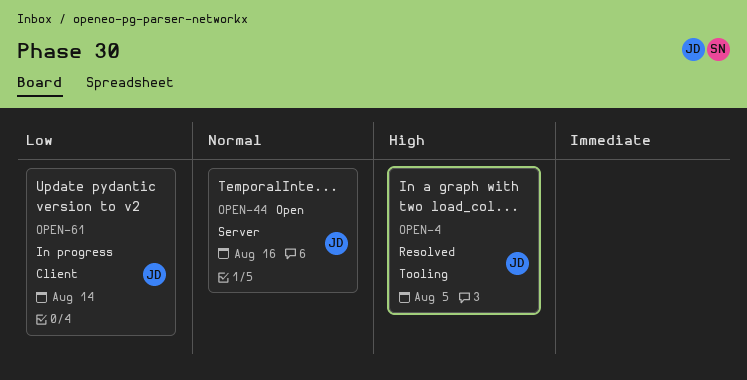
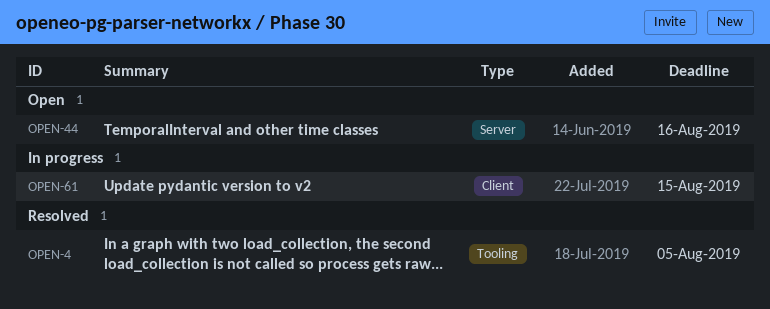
OPEN-61, due: Aug 14 -> Aug 15

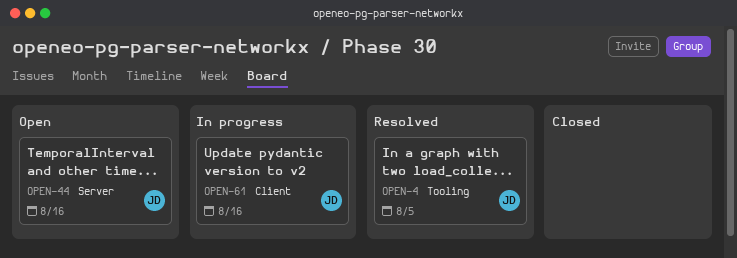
OPEN-61, due: Aug 15 -> Aug 16

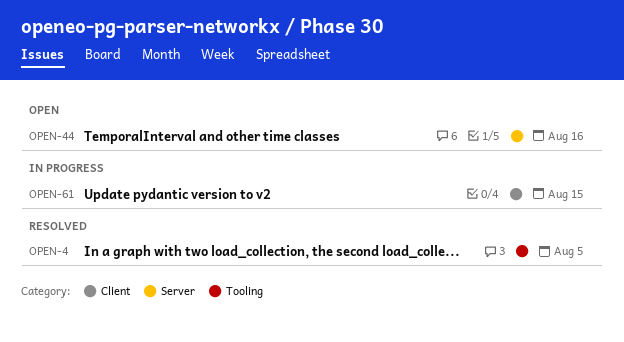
OPEN-61, due: Aug 16 -> Aug 15

